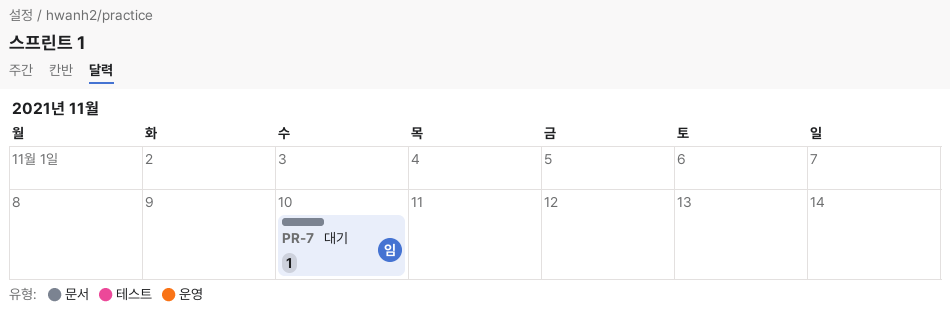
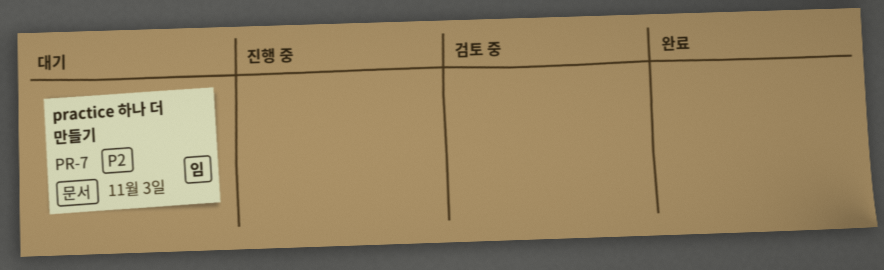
PR-7, due: Nov 10 -> Nov 3

